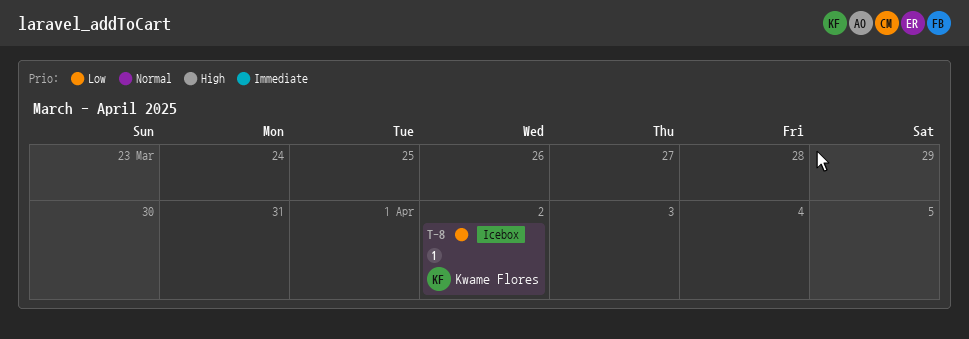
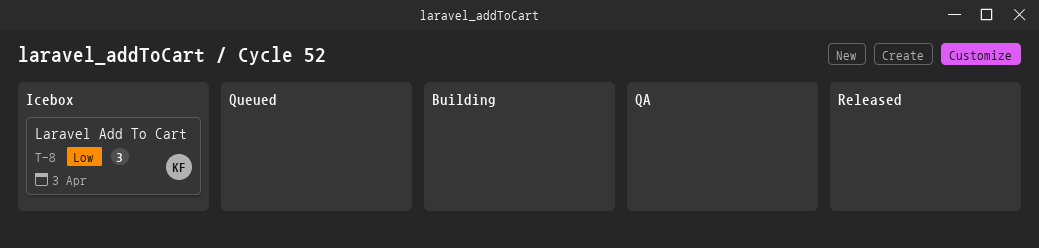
T-8, estimate: 1 -> 3
T-8, due: Apr 2 -> Apr 3

